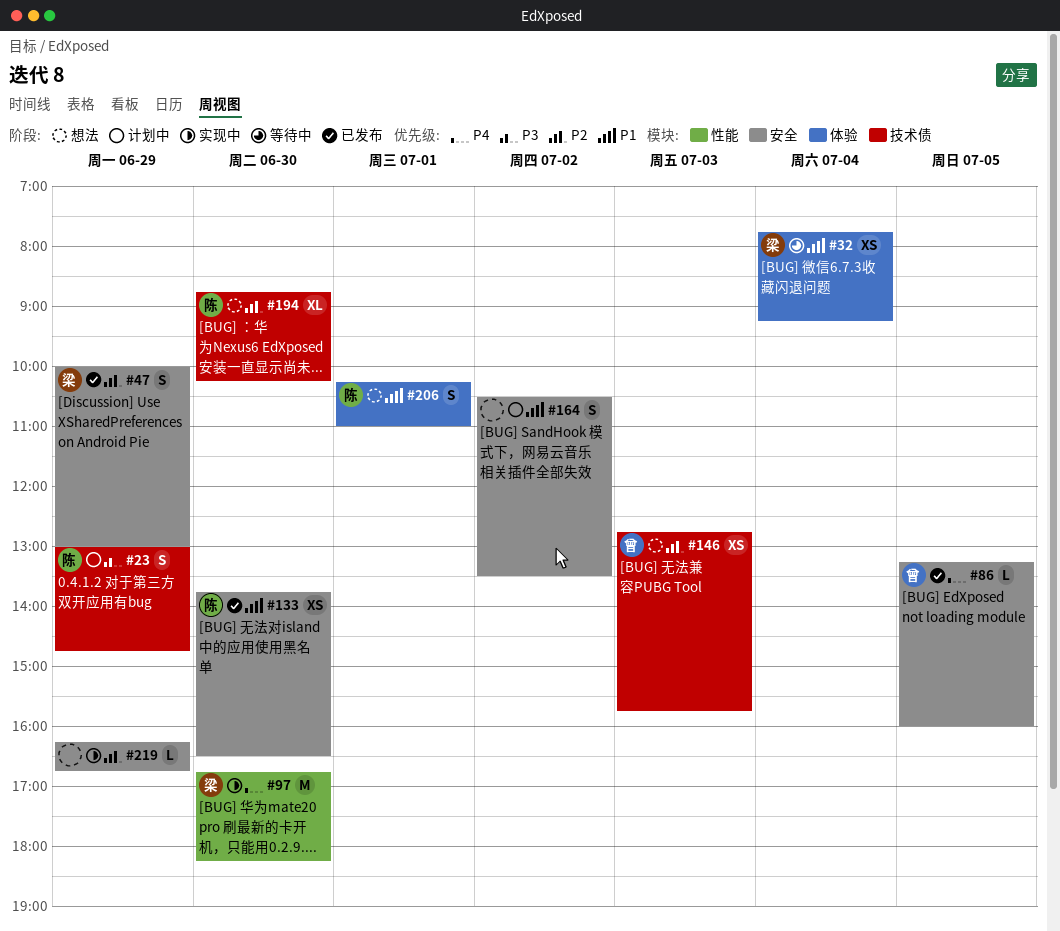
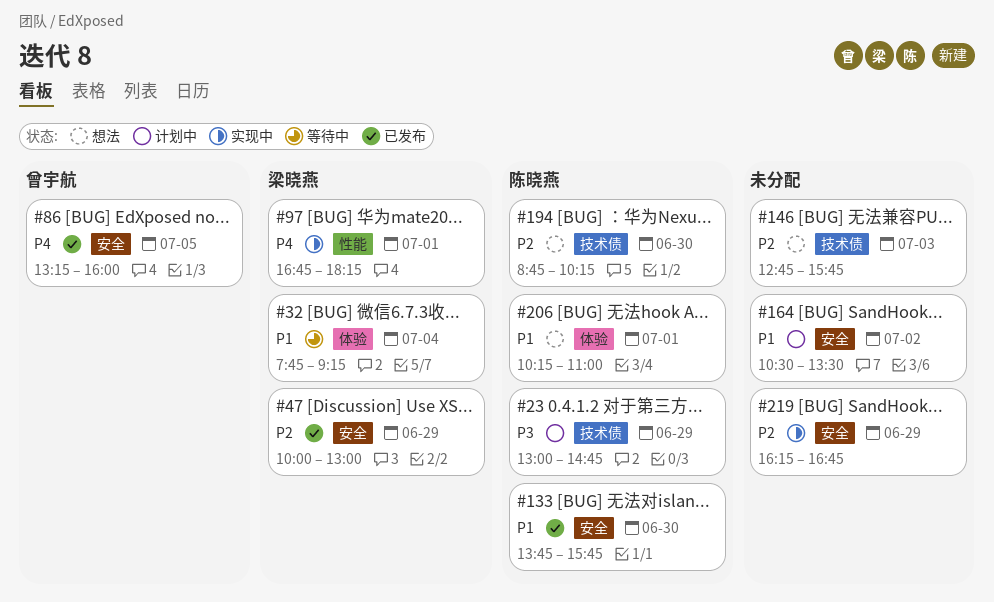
#97, day: Jun 30 -> Jul 1
#133, ends: 16:30 -> 15:45
#146, owner: 曾宇航 -> none

